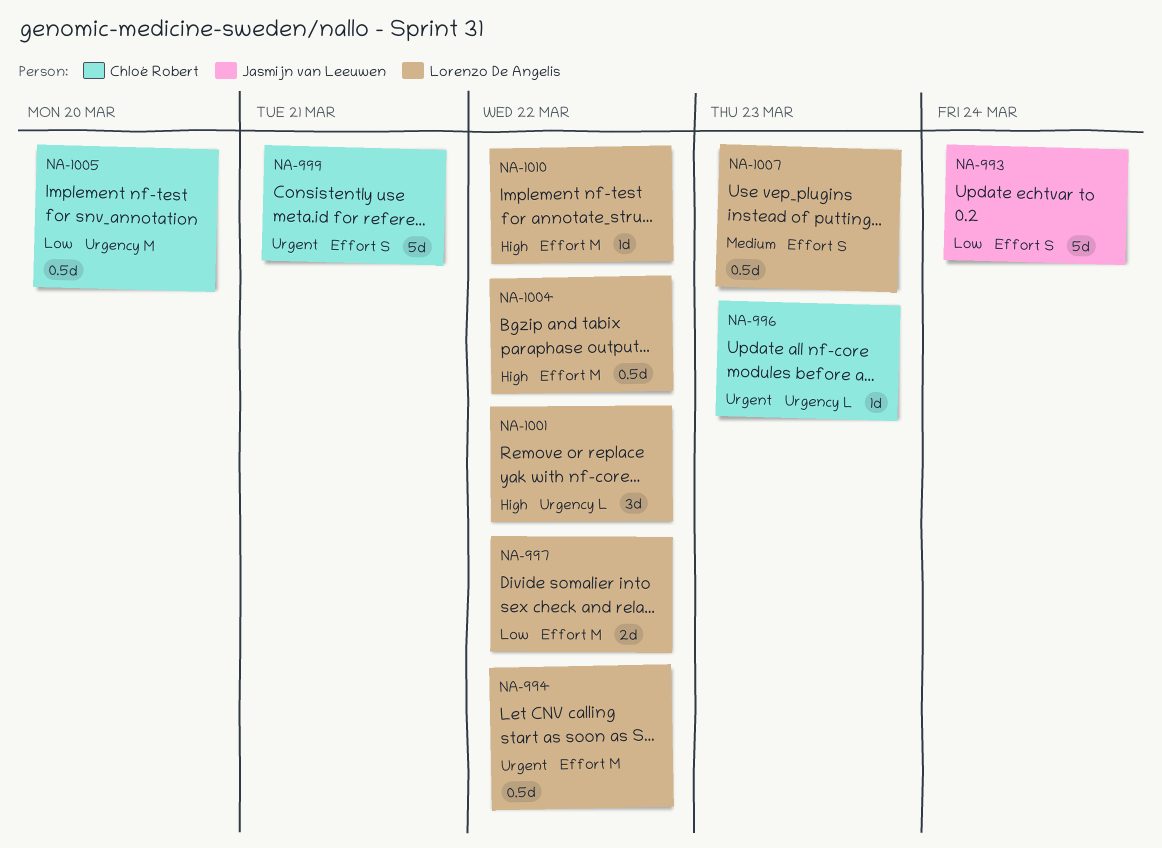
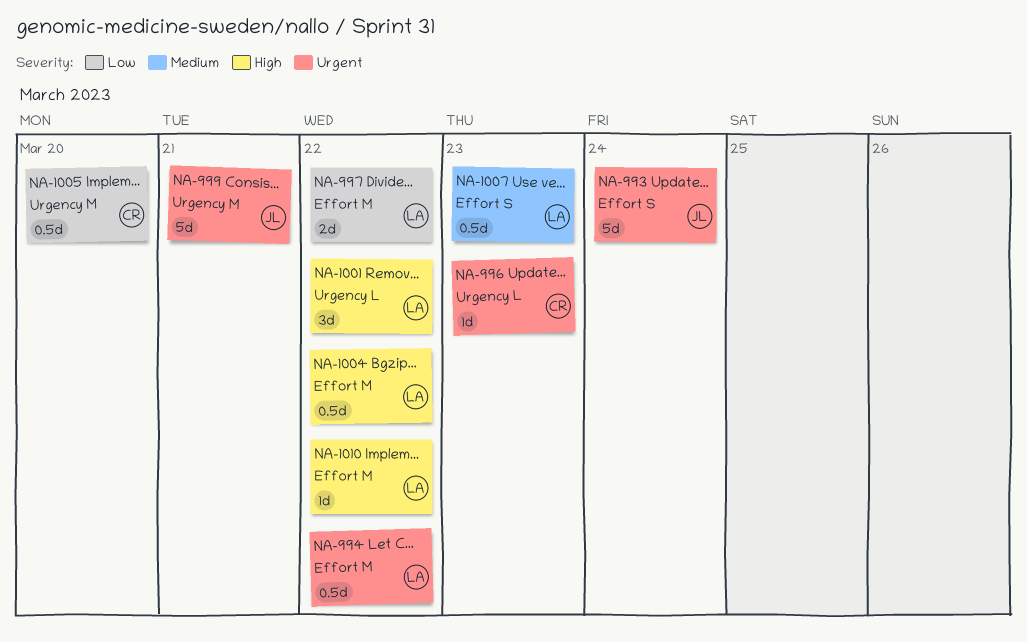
NA-993, priority: Low -> Urgent
NA-999, owner: Chloé Robert -> Jasmijn van Leeuwen
NA-999, label: Effort S -> Urgency M

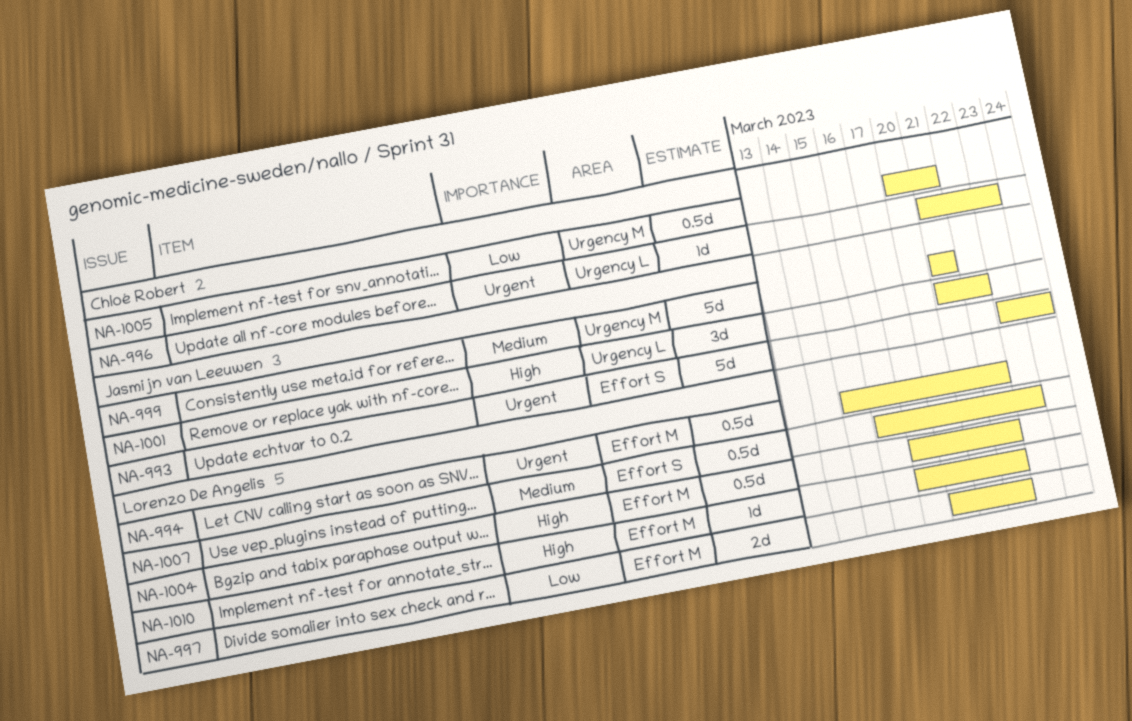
NA-999, priority: Urgent -> Medium
NA-1001, owner: Lorenzo De Angelis -> Jasmijn van Leeuwen
NA-1005, due: Mar 20 -> Mar 21

